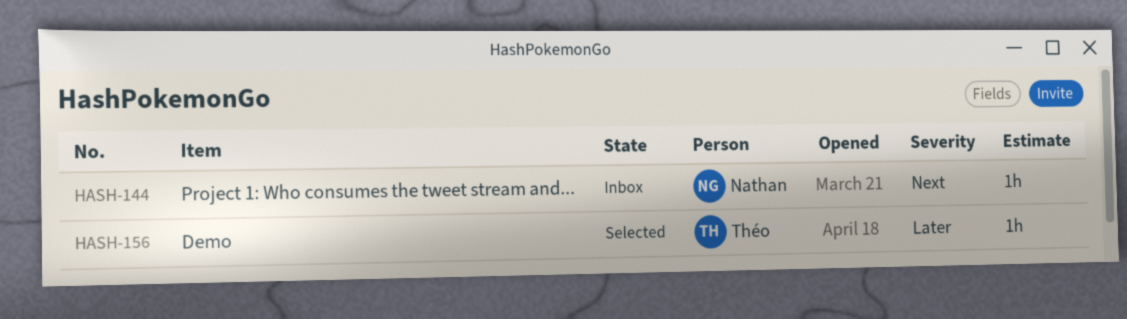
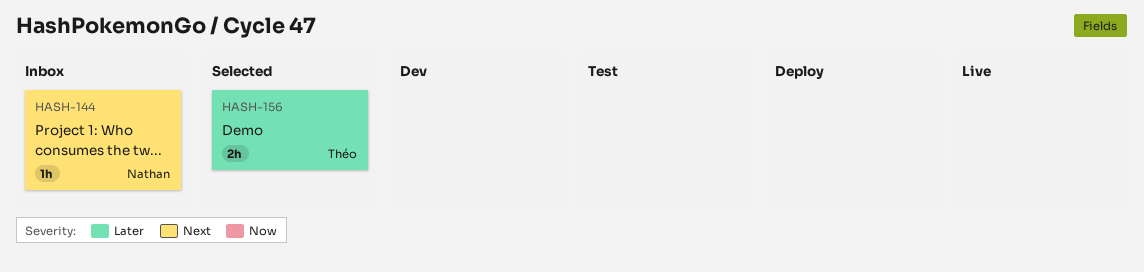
HASH-156, estimate: 1h -> 2h

